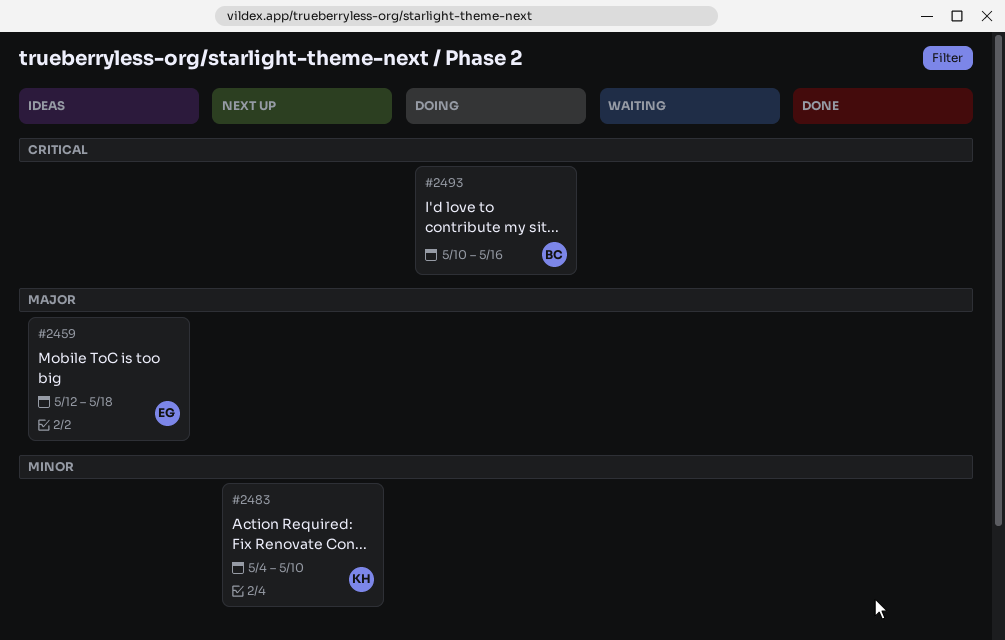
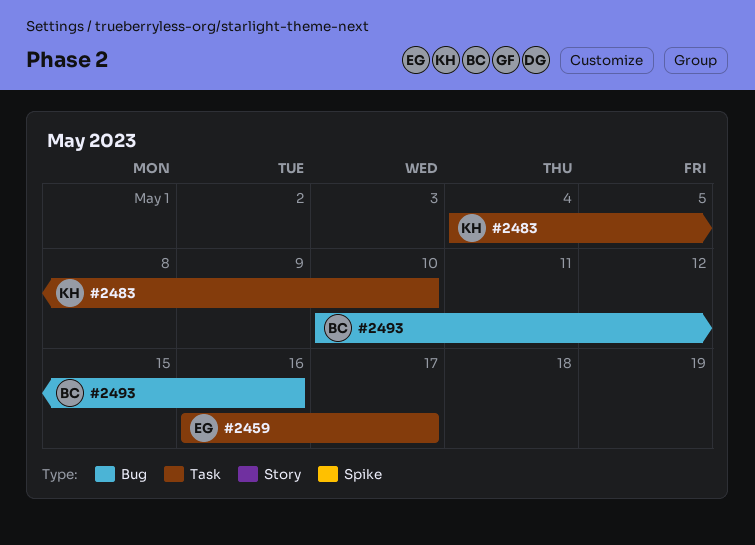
#2459, start: May 12 -> May 16
#2459, due: May 18 -> May 17

